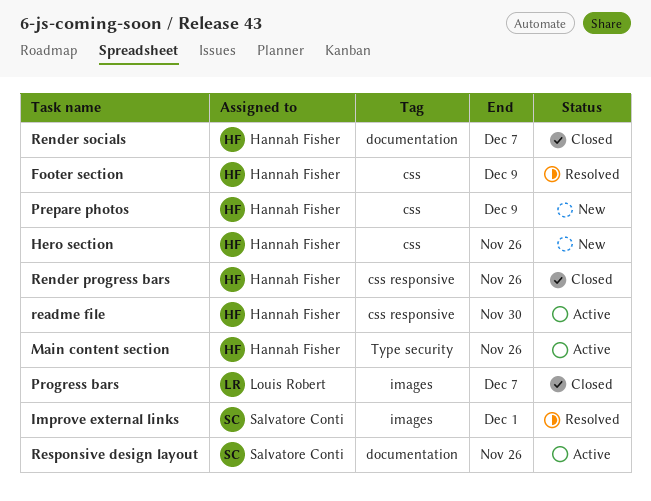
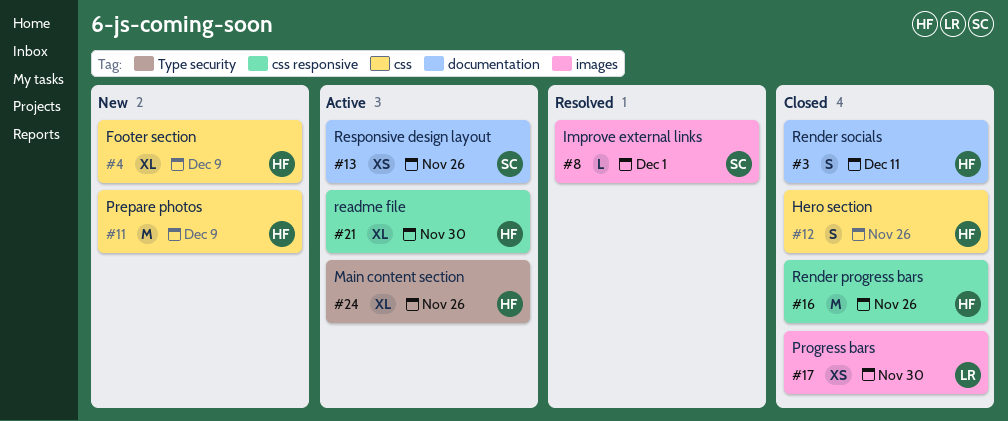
Footer section, status: Resolved -> New
Hero section, status: New -> Closed
Progress bars, due: Dec 7 -> Nov 30
Render socials, due: Dec 7 -> Dec 11

